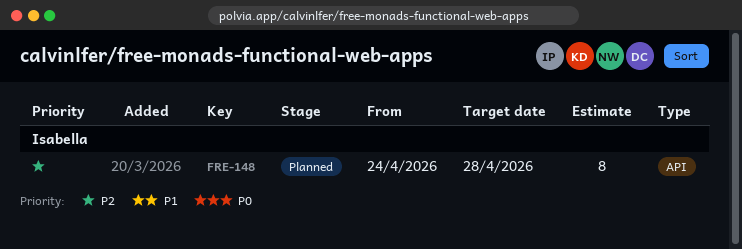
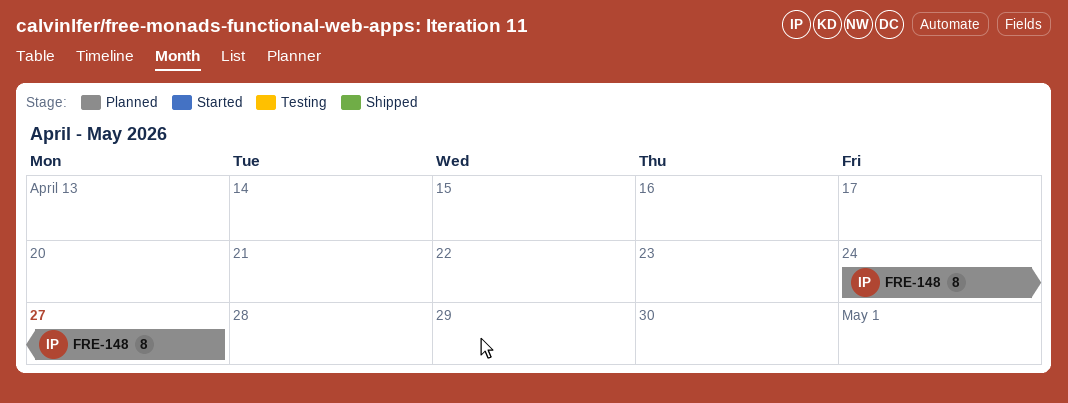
FRE-148, due: Apr 28 -> Apr 27

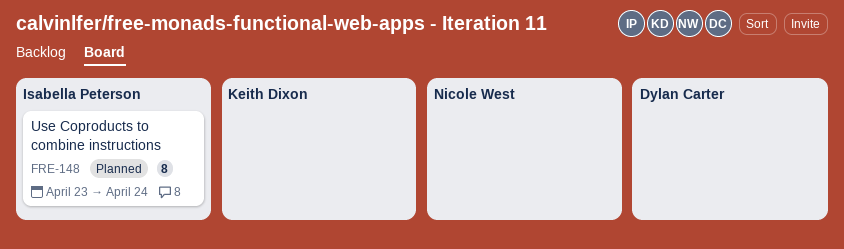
FRE-148, start: Apr 24 -> Apr 23
FRE-148, due: Apr 27 -> Apr 24

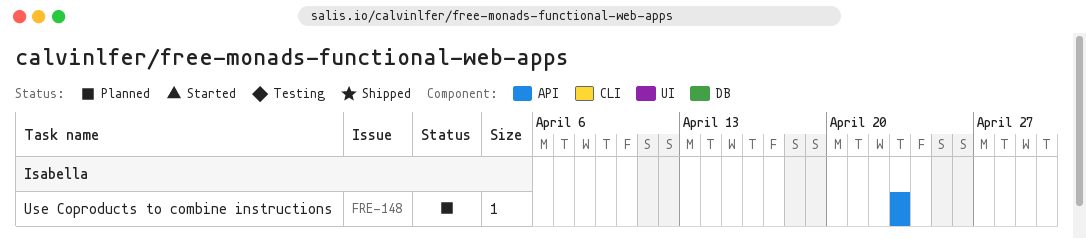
FRE-148, estimate: 8 -> 1
FRE-148, due: Apr 24 -> Apr 23

